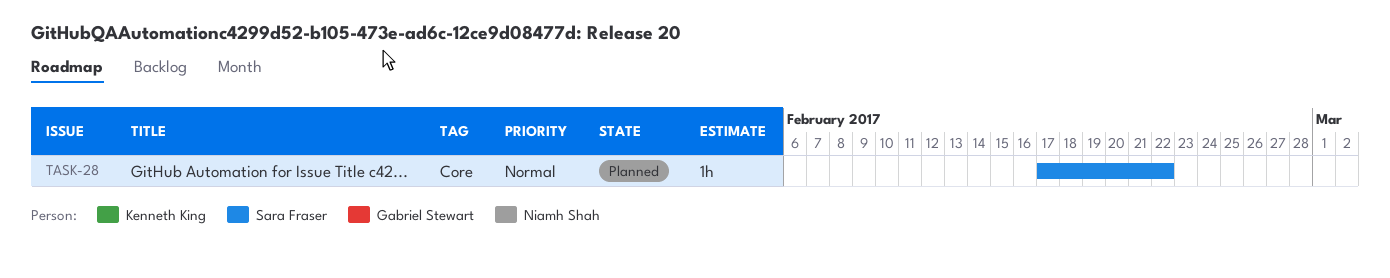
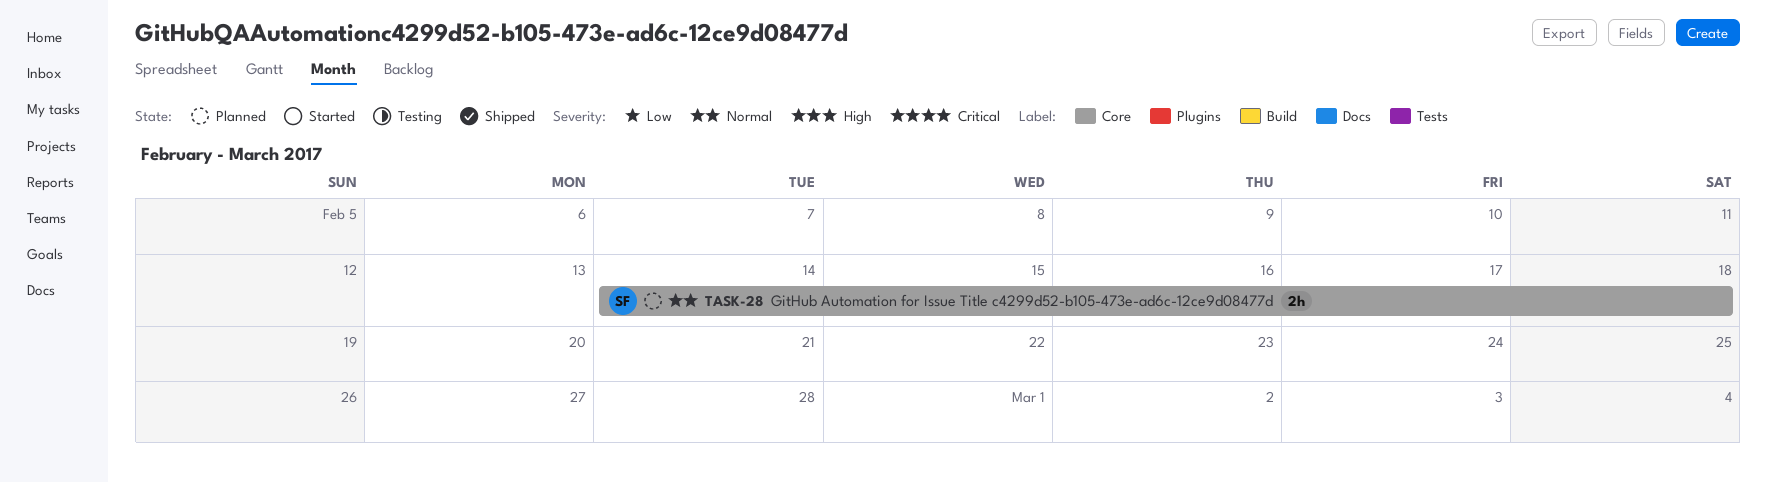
TASK-28, estimate: 1h -> 2h
TASK-28, start: Feb 17 -> Feb 14
TASK-28, due: Feb 22 -> Feb 18

